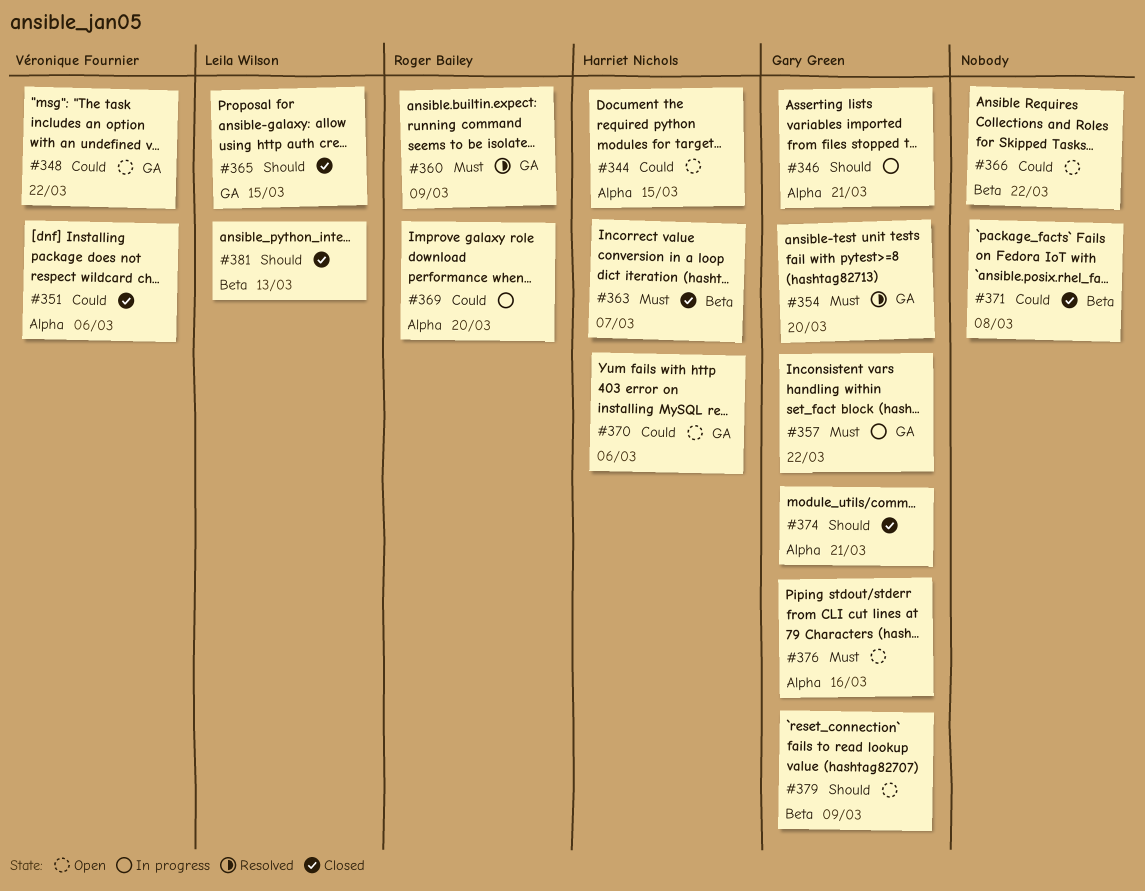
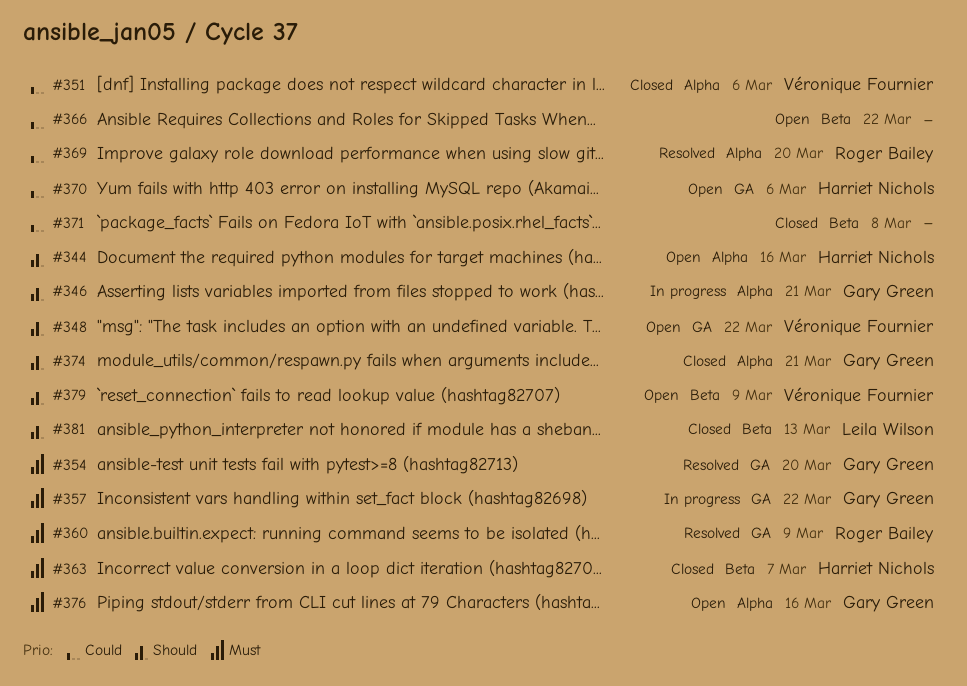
#344, priority: Could -> Should
#344, due: Mar 15 -> Mar 16
#348, priority: Could -> Should
#365: present -> none
#369, status: In progress -> Resolved
#379, owner: Gary Green -> Véronique Fournier

